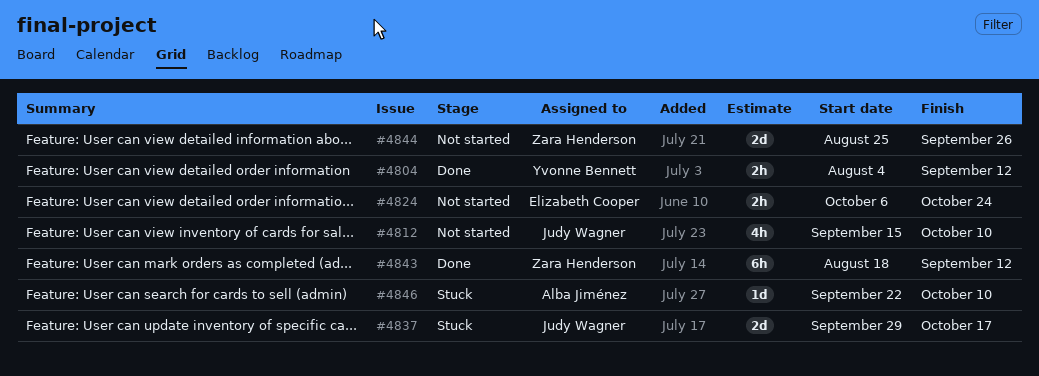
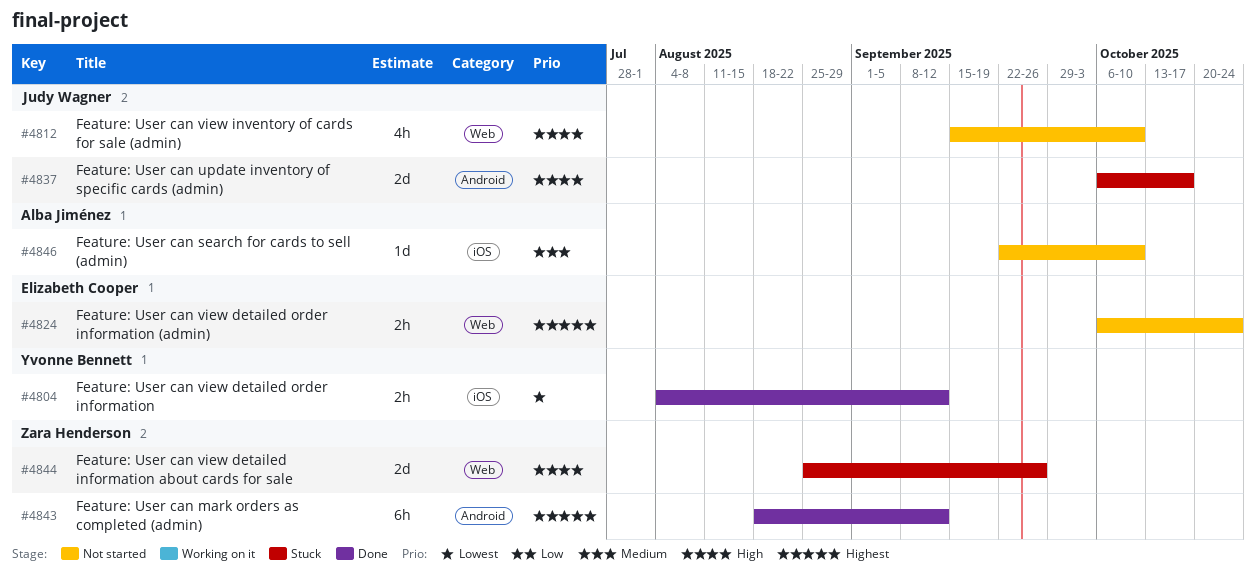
#4837, start: Sep 29 -> Oct 6
#4844, status: Not started -> Stuck
#4846, status: Stuck -> Not started

